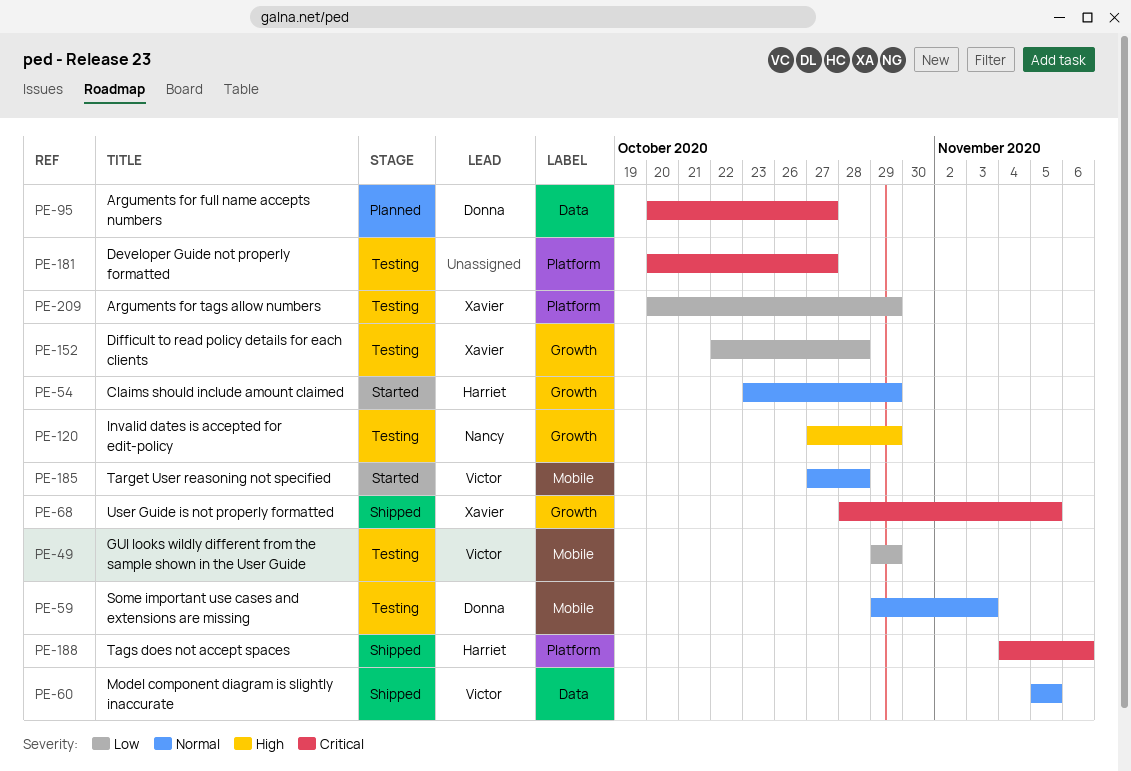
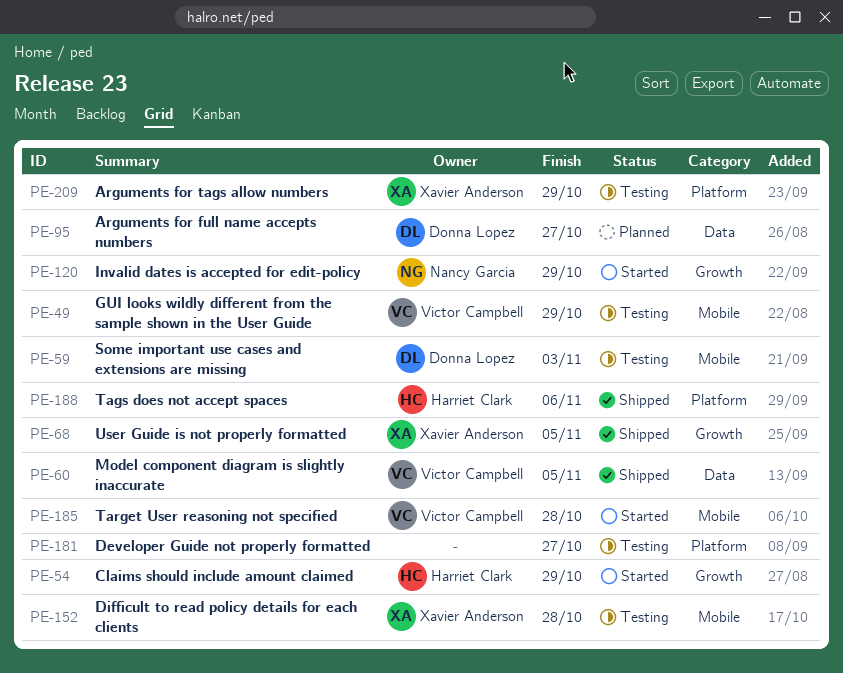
PE-120, status: Testing -> Started
PE-152, label: Growth -> Mobile

